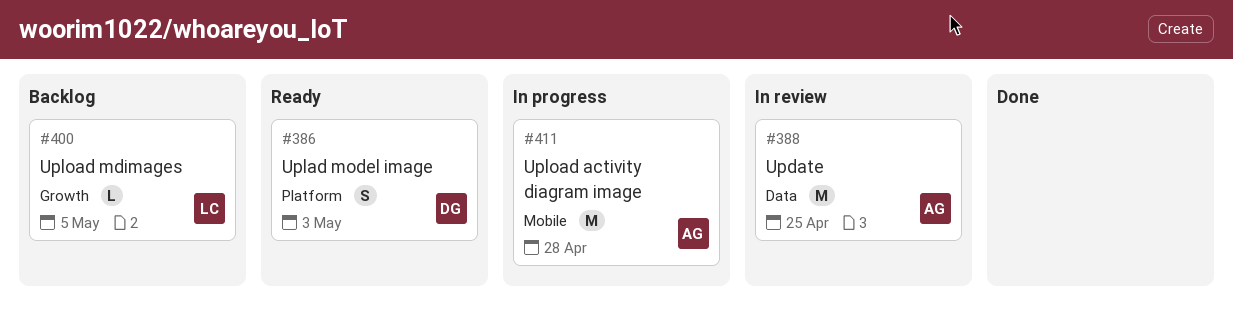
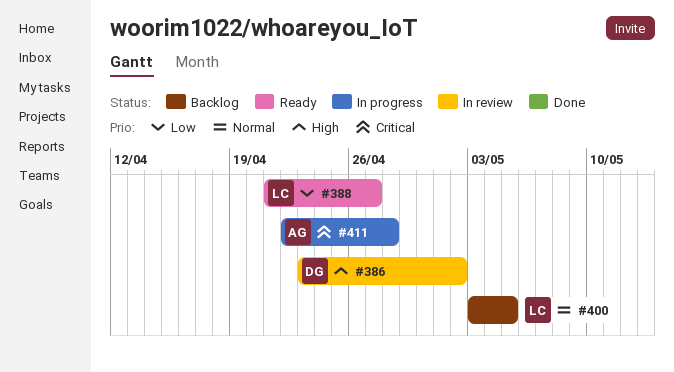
#386, status: Ready -> In review
#386, due: May 3 -> May 2
#388, status: In review -> Ready
#388, owner: AG -> LC
#388, due: Apr 25 -> Apr 27

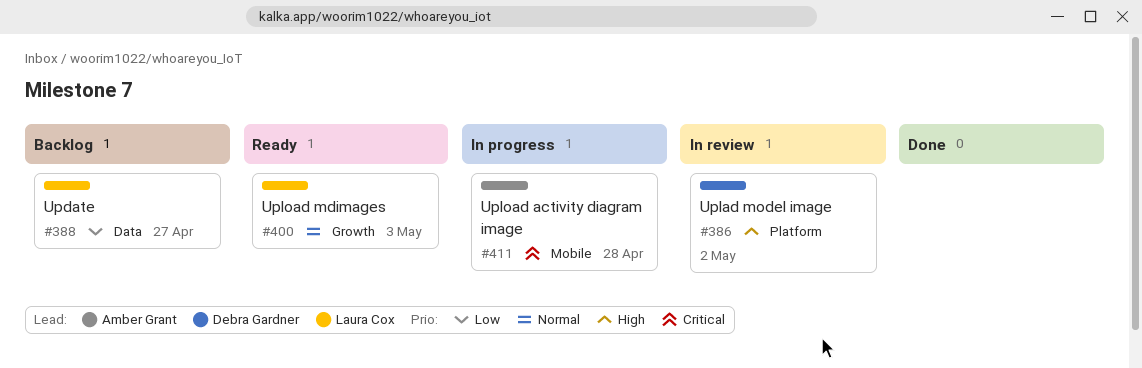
#388, status: Ready -> Backlog
#400, status: Backlog -> Ready
#400, due: May 5 -> May 3

